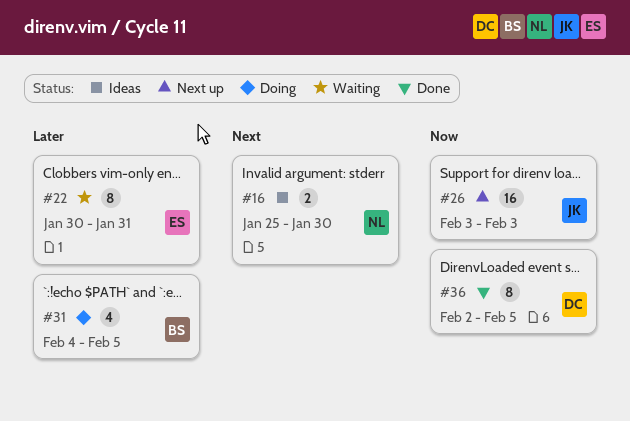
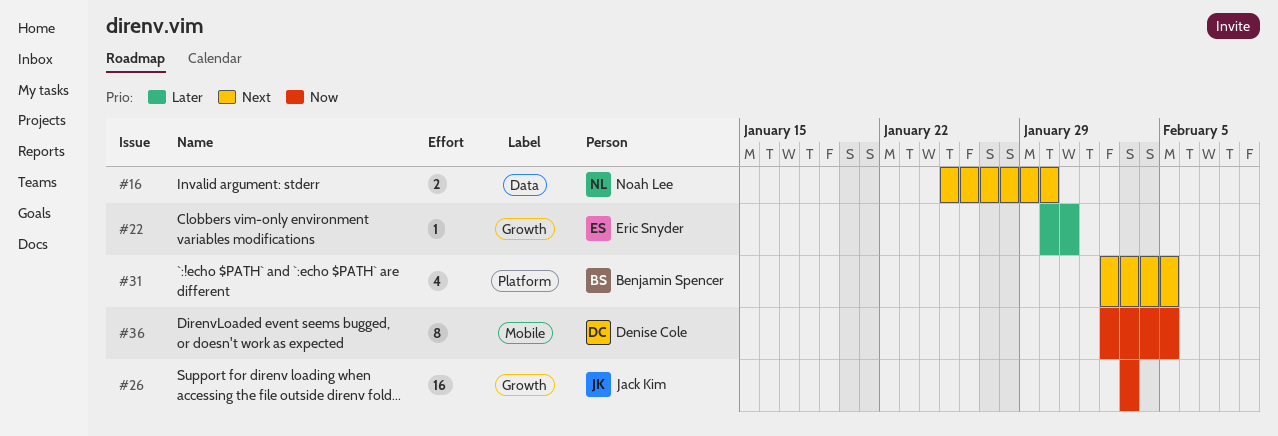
#22, estimate: 8 -> 1
#31, priority: Later -> Next
#31, start: Feb 4 -> Feb 2

